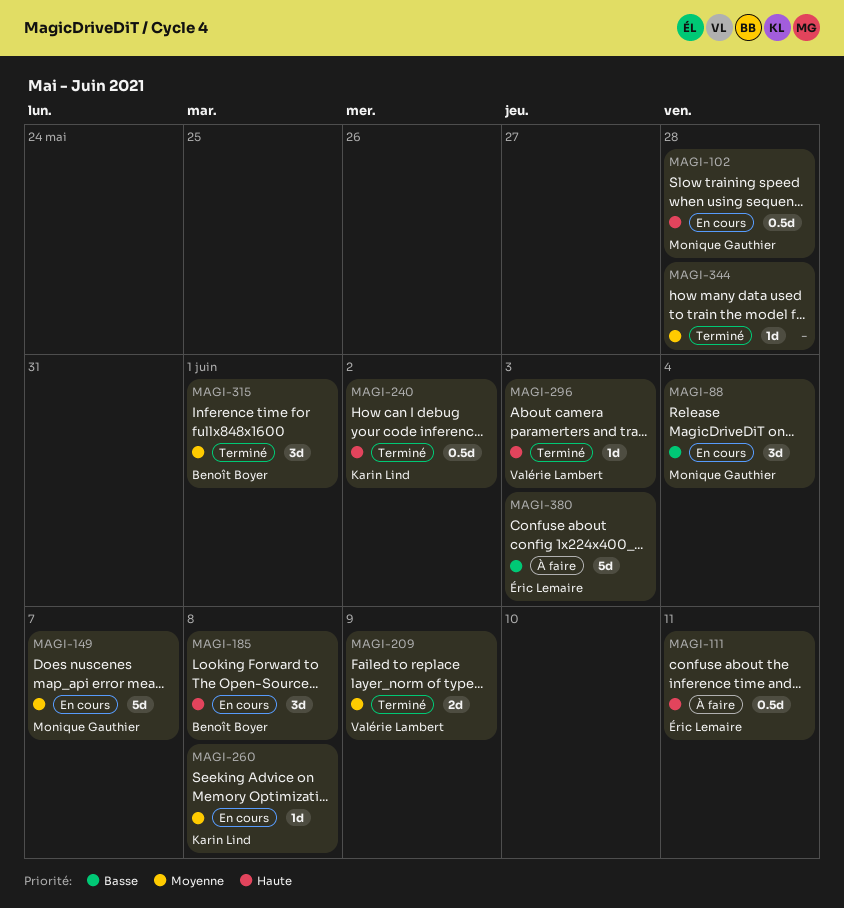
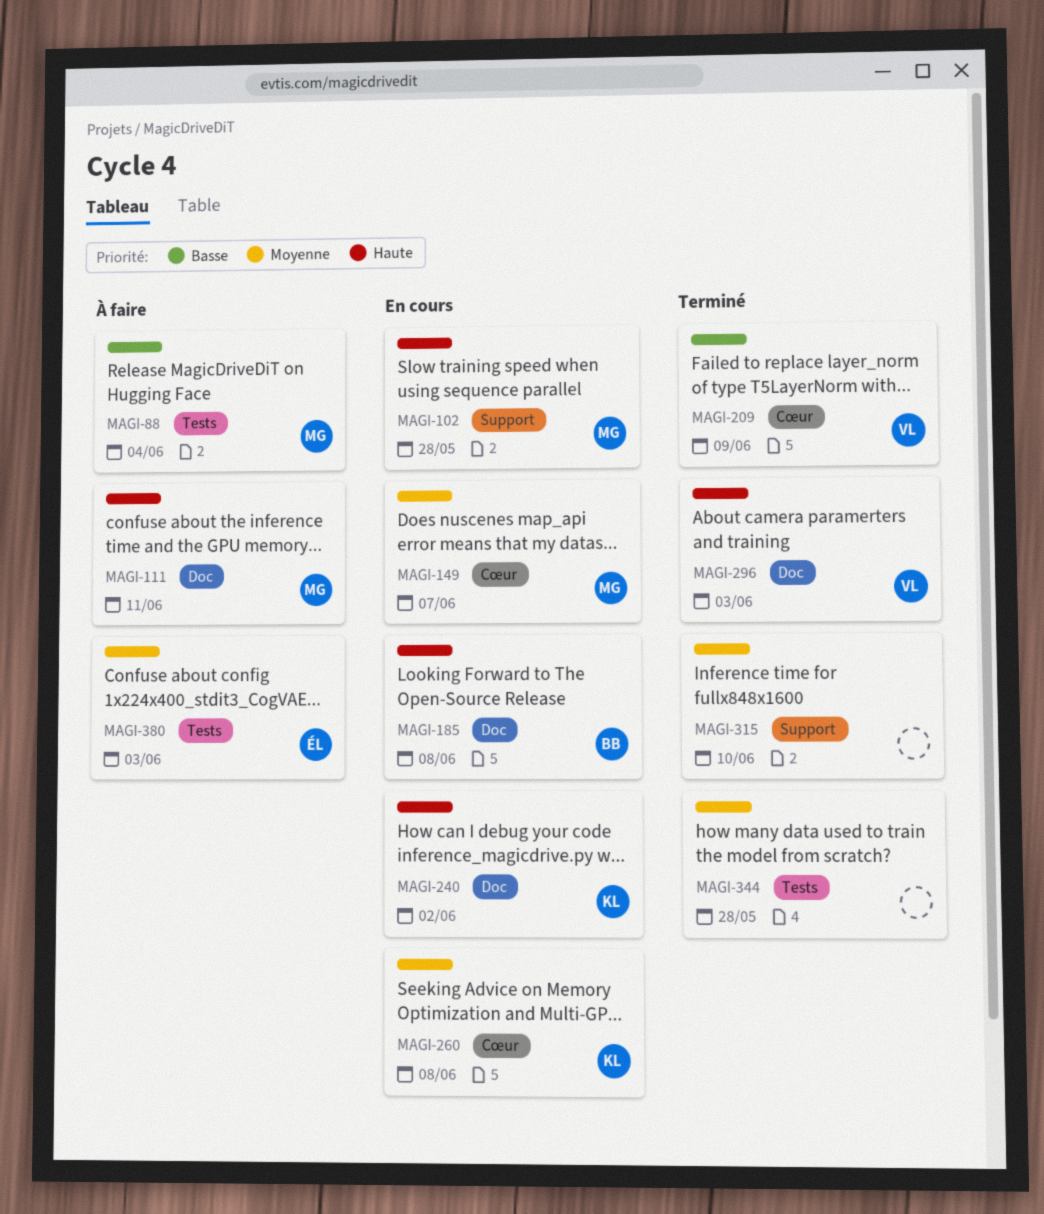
MAGI-88, status: En cours -> À faire
MAGI-111, owner: Éric Lemaire -> Monique Gauthier
MAGI-209, priority: Moyenne -> Basse
MAGI-240, status: Terminé -> En cours
MAGI-315, owner: Benoît Boyer -> none
MAGI-315, due: Jun 1 -> Jun 10
MAGI-380, priority: Basse -> Moyenne

